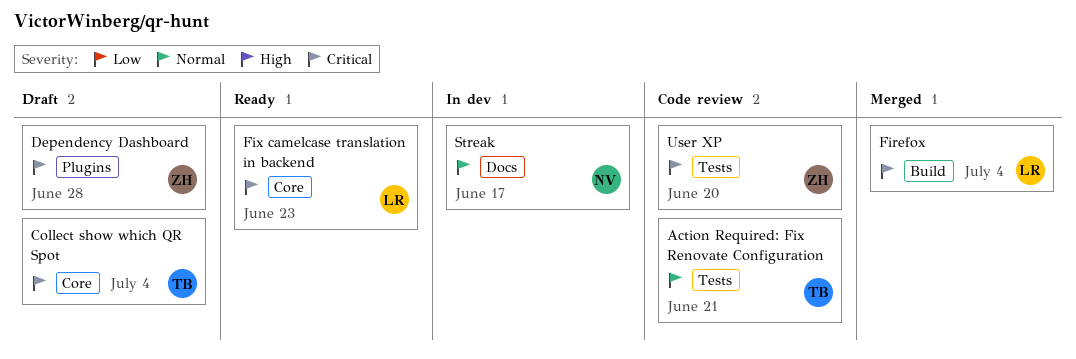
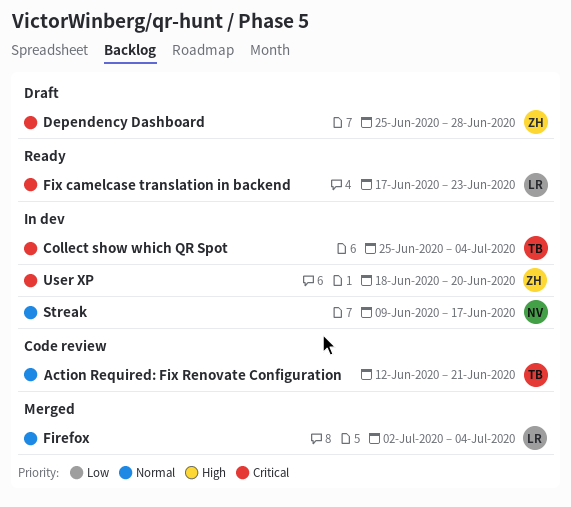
Collect show which QR Spot, status: Draft -> In dev
Firefox, priority: Critical -> Normal
User XP, status: Code review -> In dev

